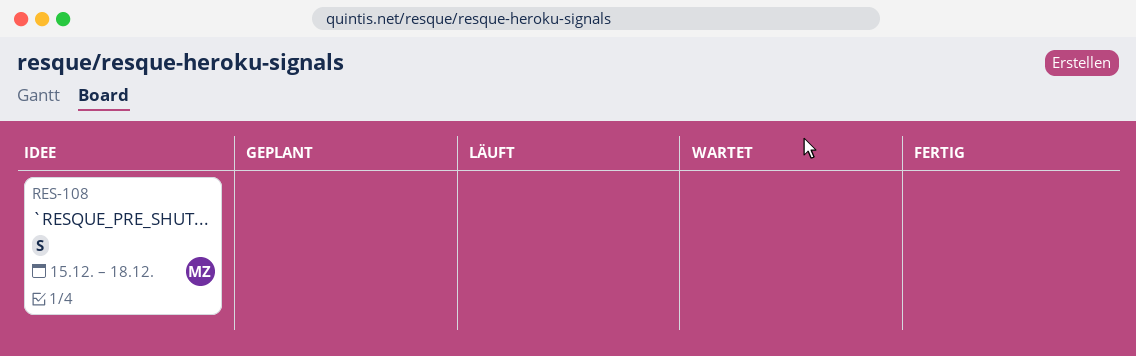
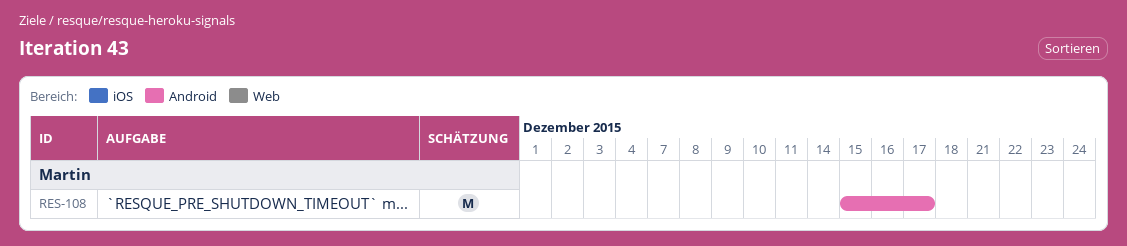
RES-108, estimate: S -> M
RES-108, due: Dec 18 -> Dec 17

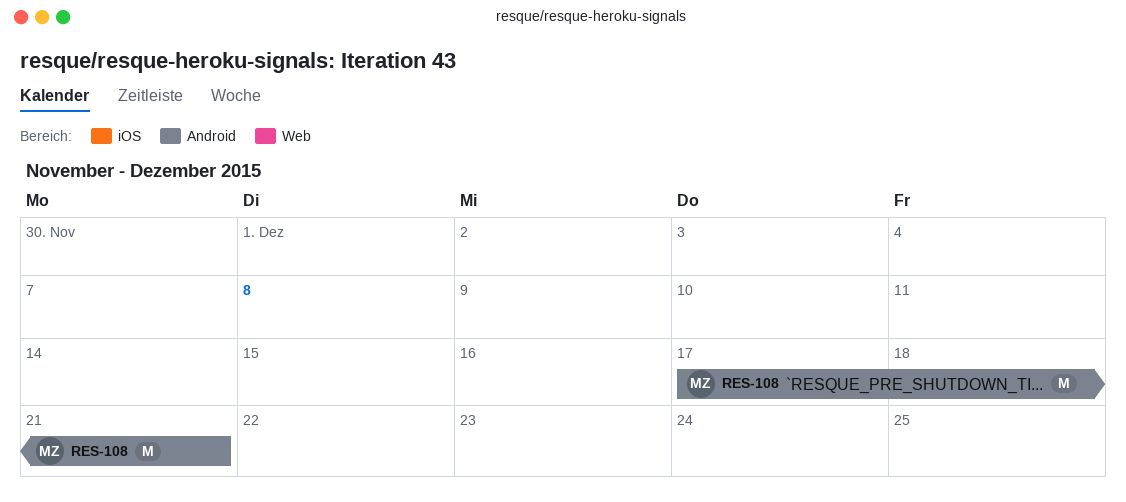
RES-108, start: Dec 15 -> Dec 17
RES-108, due: Dec 17 -> Dec 21

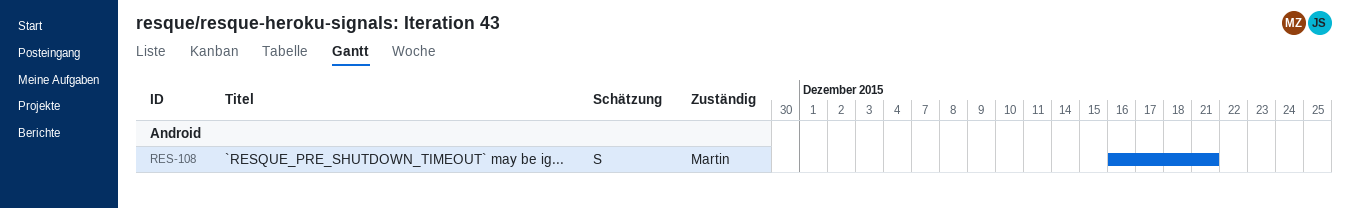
RES-108, estimate: M -> S
RES-108, start: Dec 17 -> Dec 16

